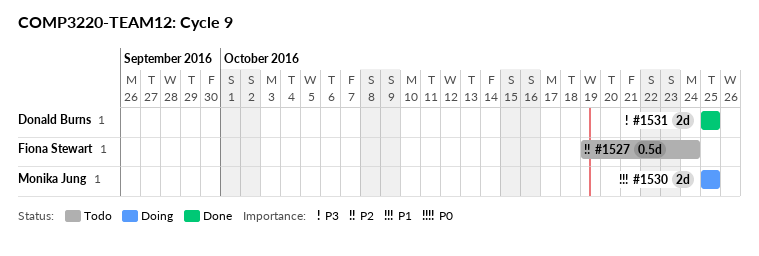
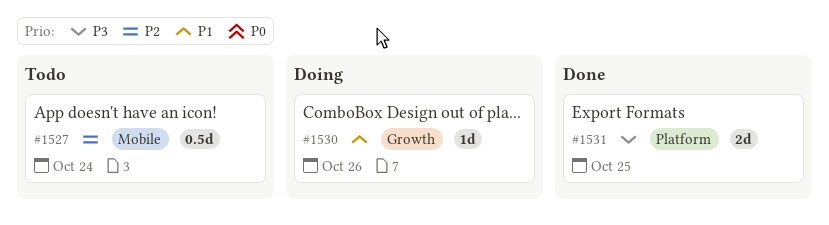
#1530, estimate: 2d -> 1d
#1530, due: Oct 25 -> Oct 26

